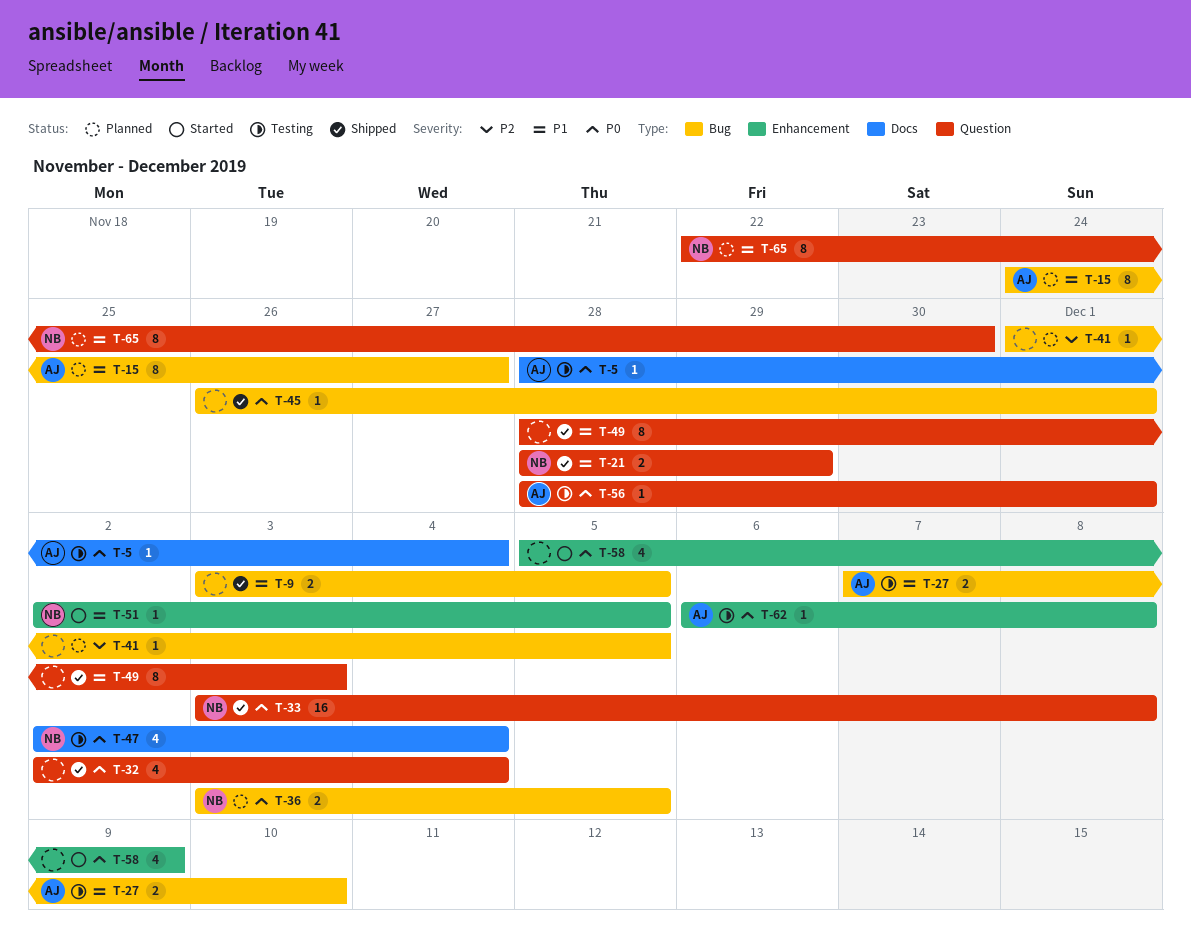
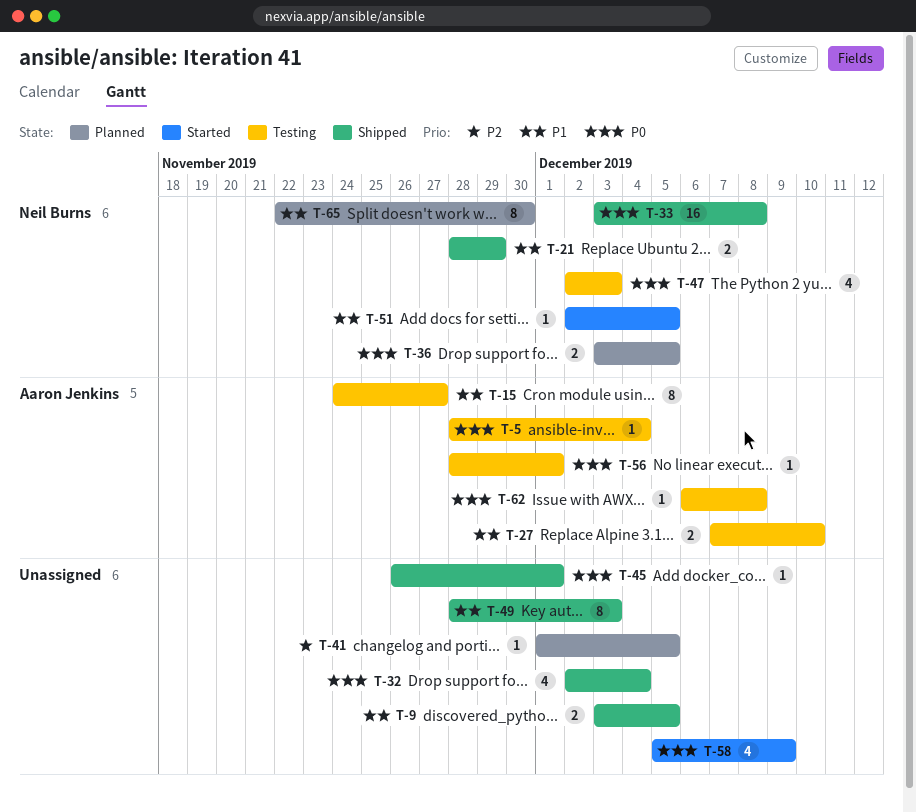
T-15, status: Planned -> Testing
T-47, due: Dec 4 -> Dec 3

